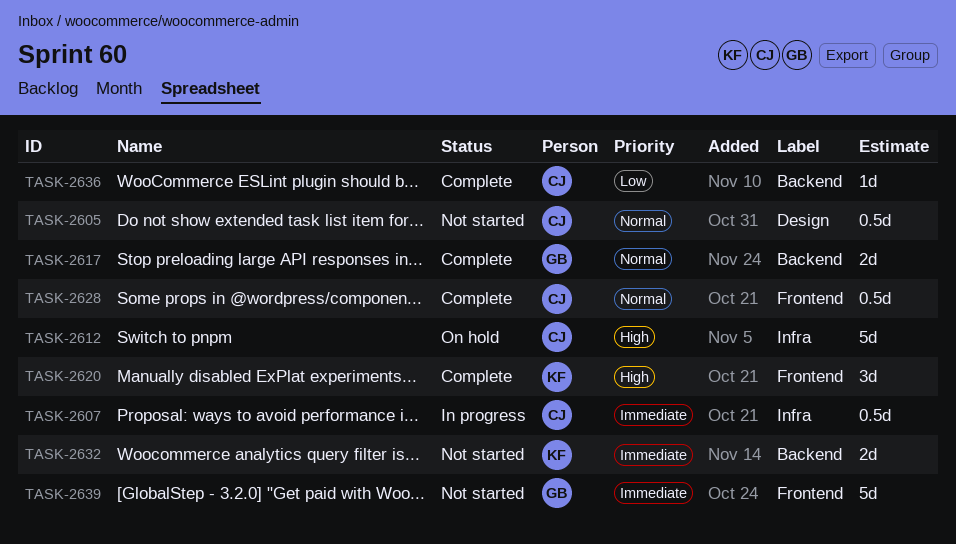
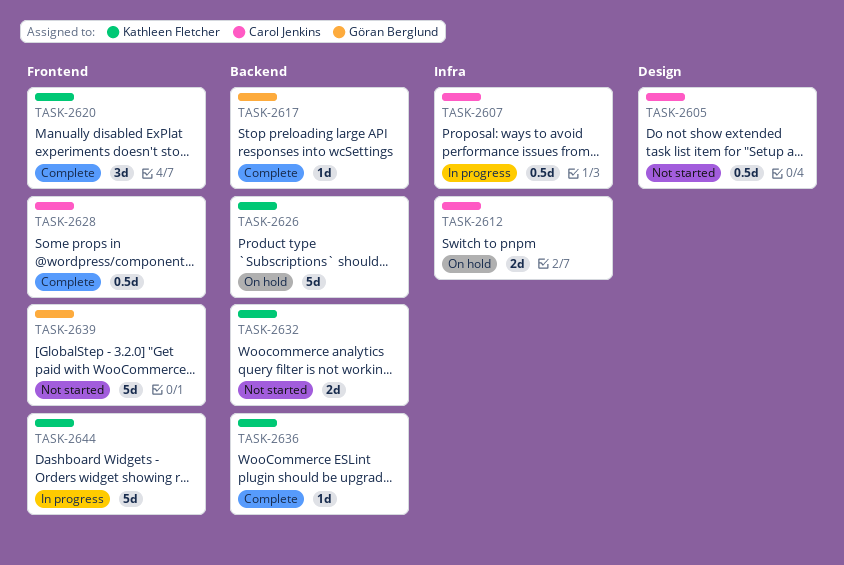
TASK-2612, estimate: 5d -> 2d
TASK-2617, estimate: 2d -> 1d
TASK-2626: none -> present
TASK-2636, owner: Carol Jenkins -> Kathleen Fletcher
TASK-2644: none -> present

